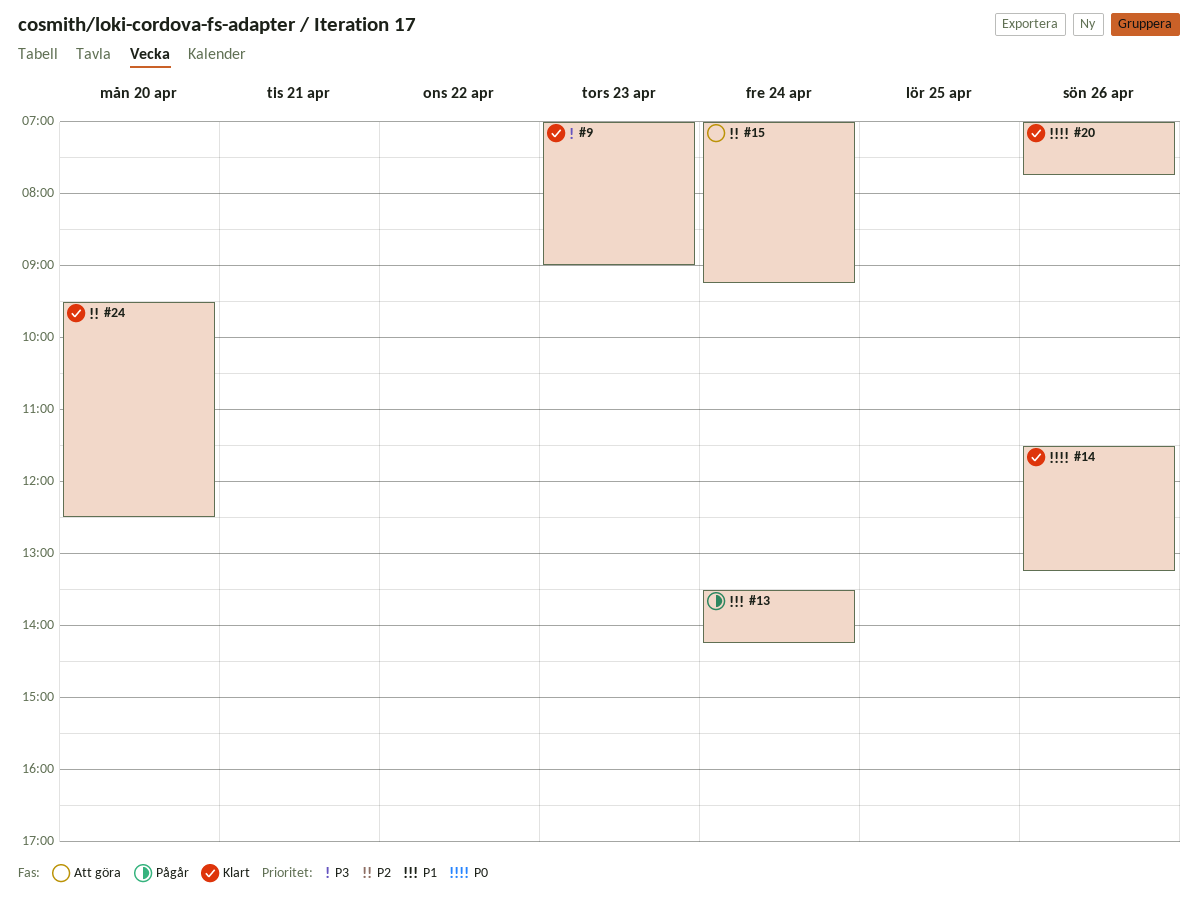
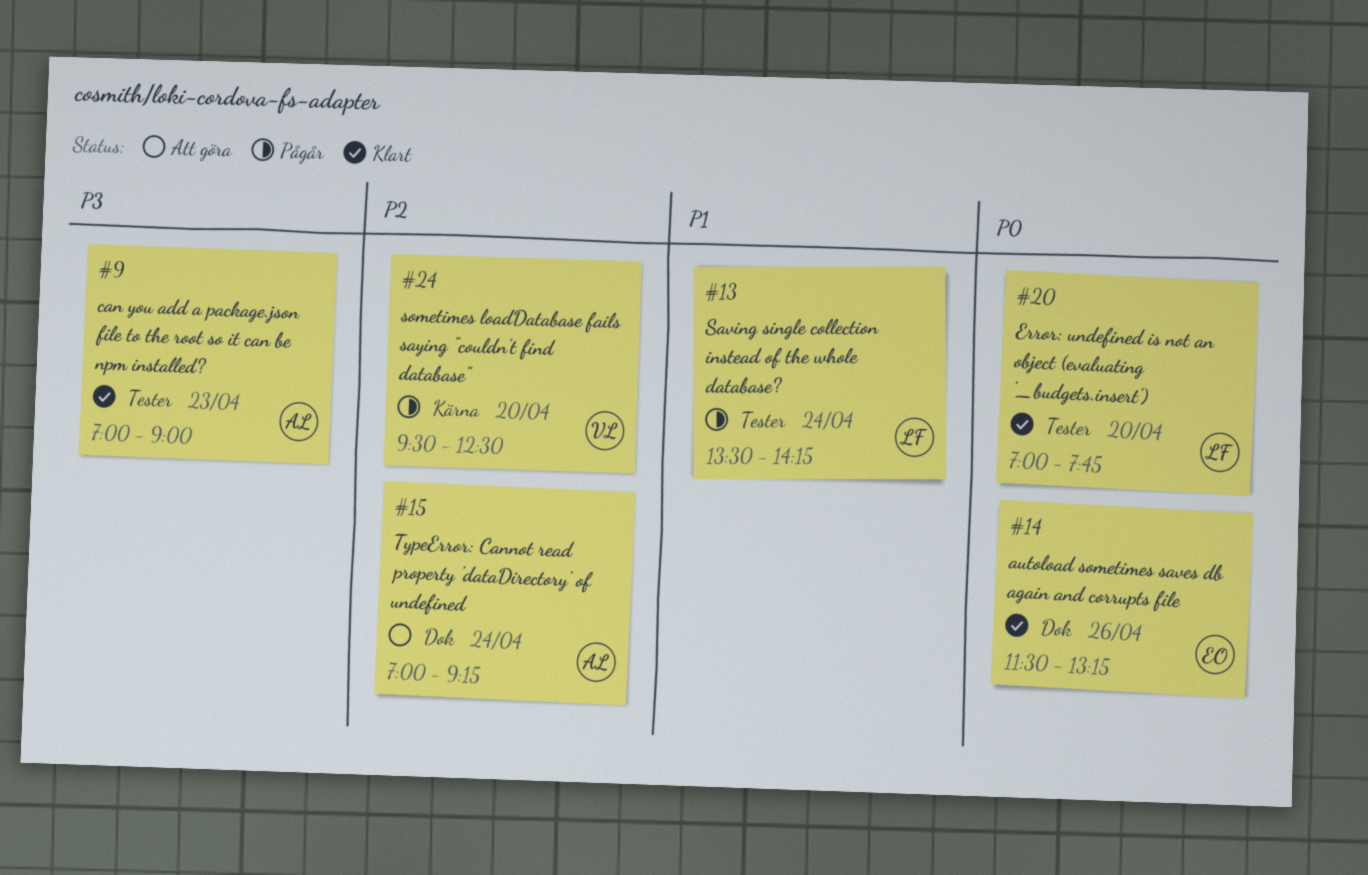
#20, day: Apr 26 -> Apr 20
#24, status: Klart -> Pågår

